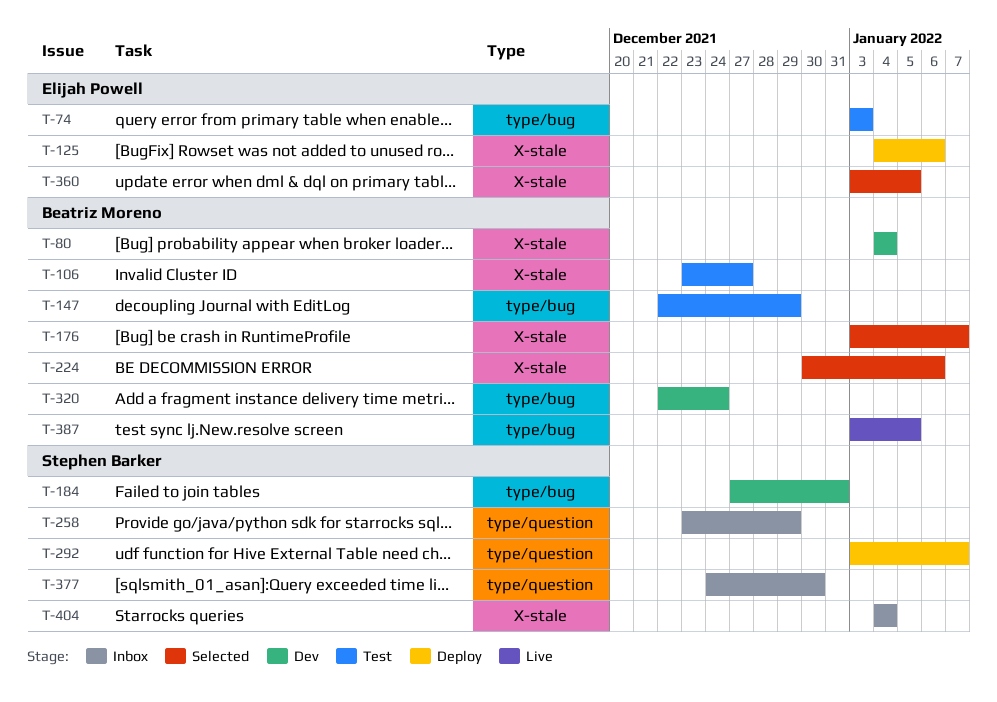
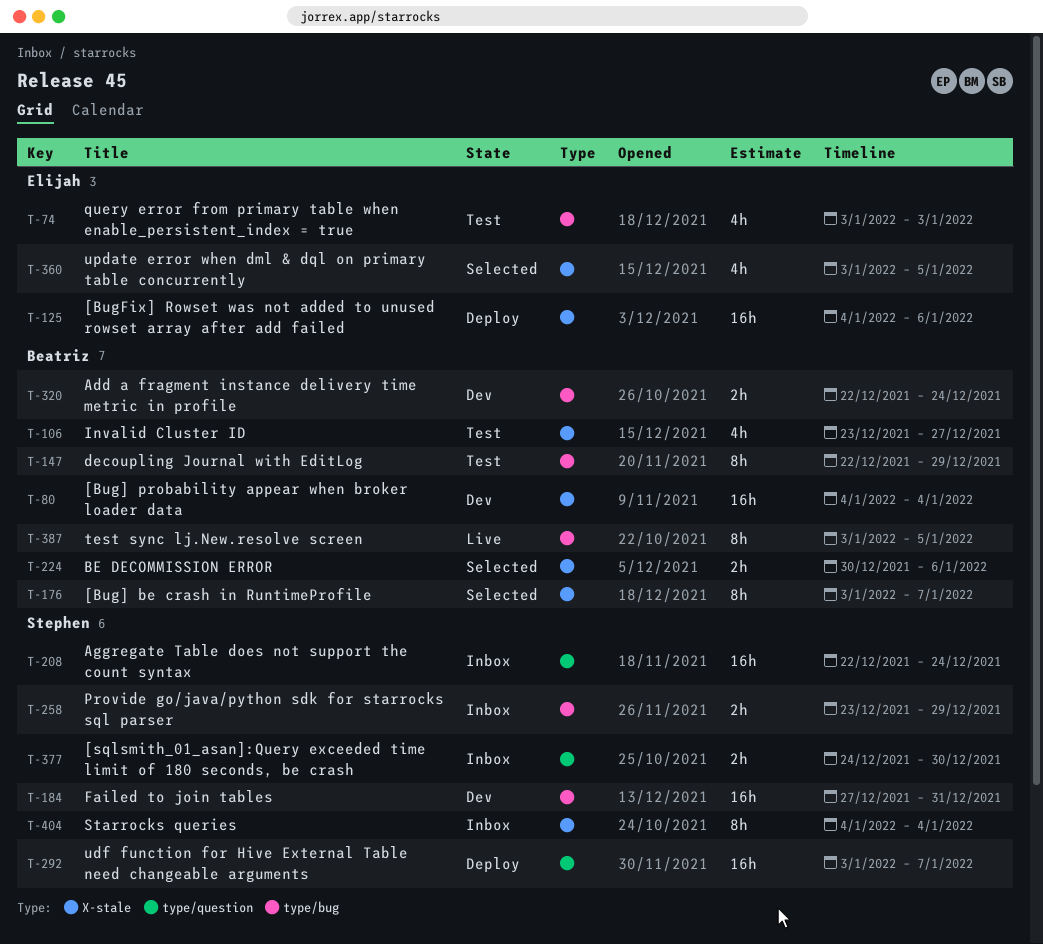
T-208: none -> present
T-258, label: type/question -> type/bug

